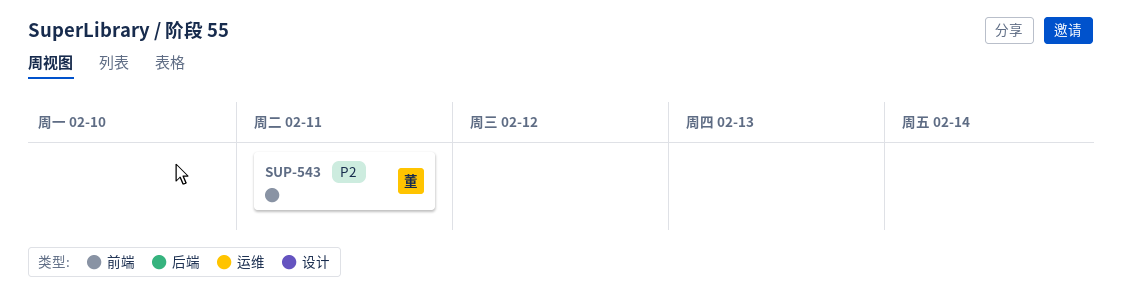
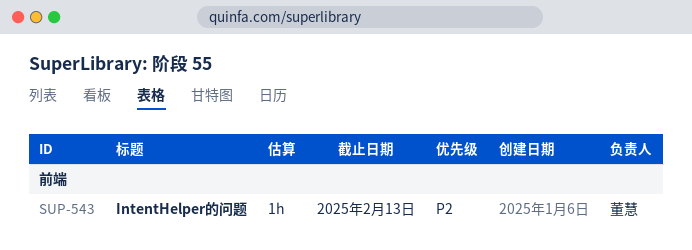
SUP-543, due: Feb 11 -> Feb 13

